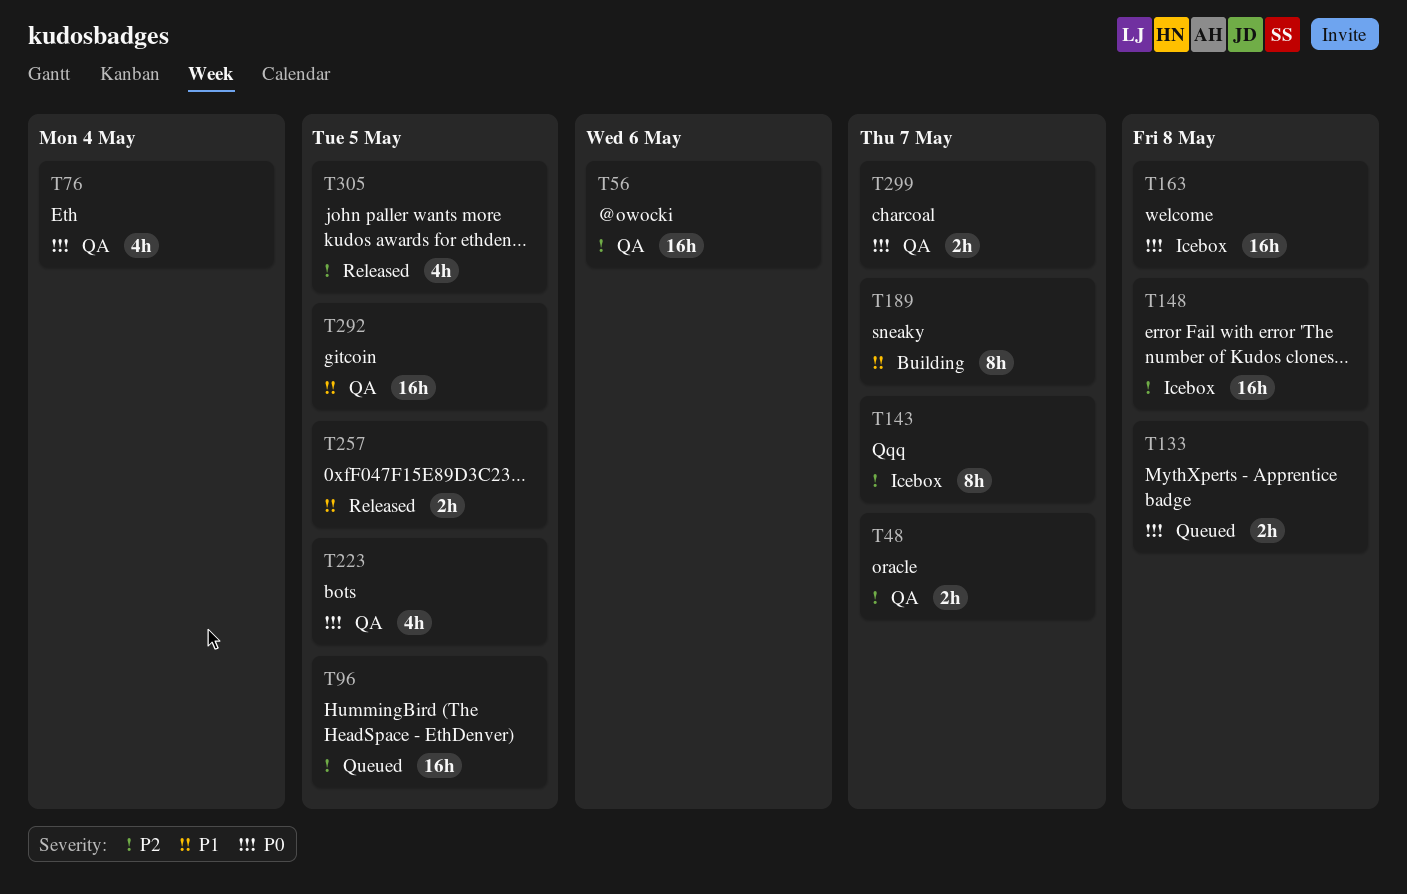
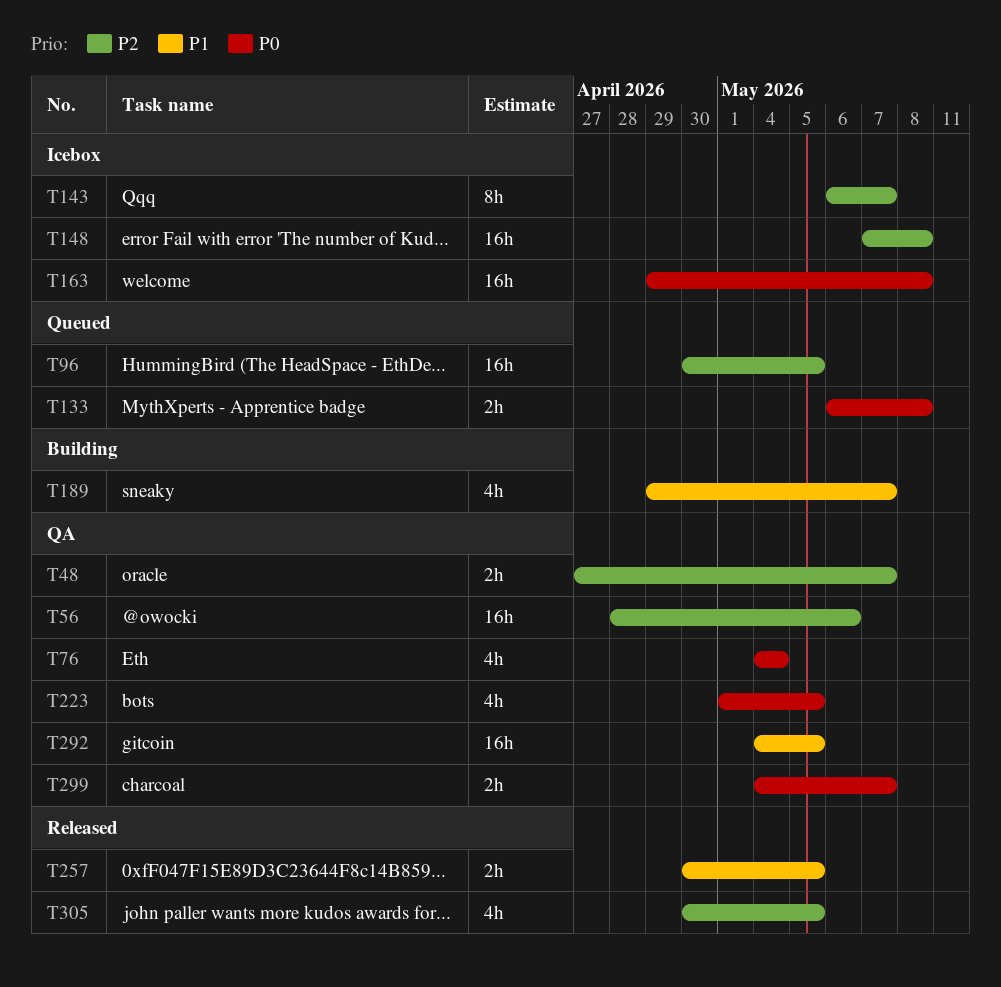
T189, estimate: 8h -> 4h

